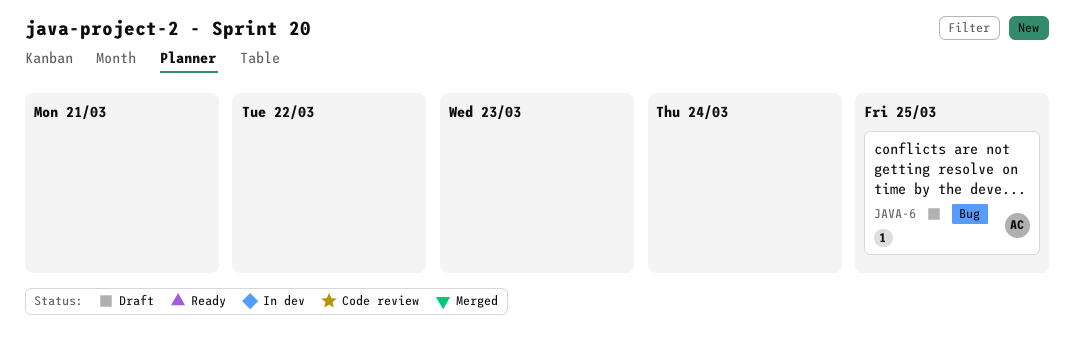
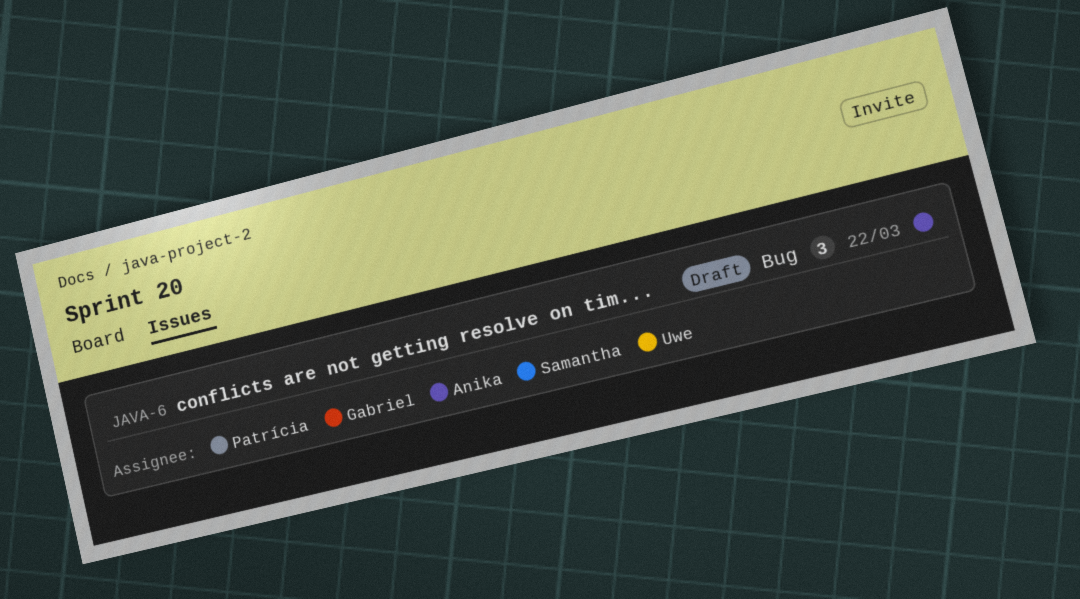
JAVA-6, estimate: 1 -> 3
JAVA-6, due: Mar 25 -> Mar 22

